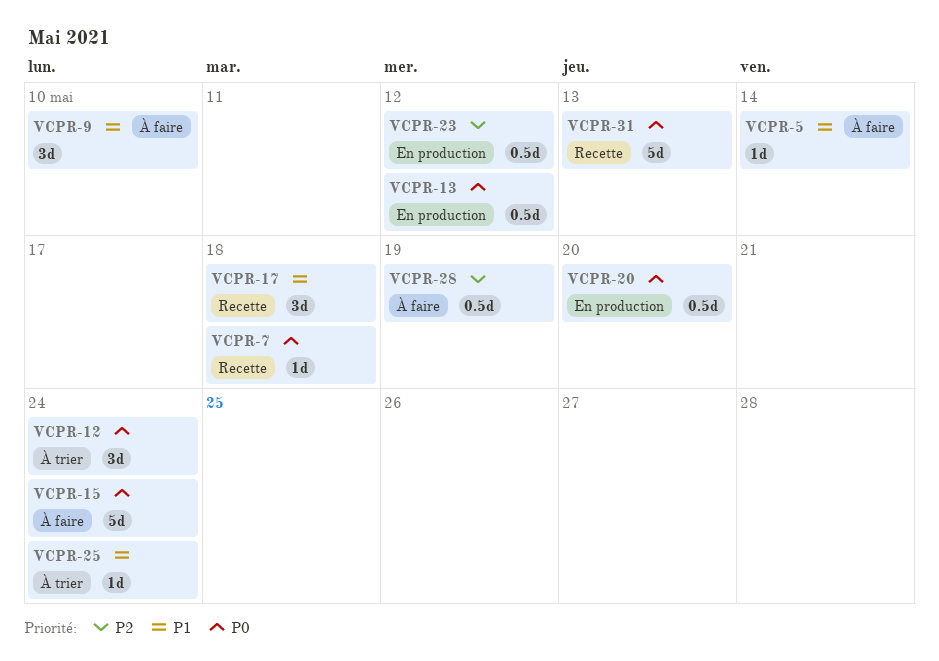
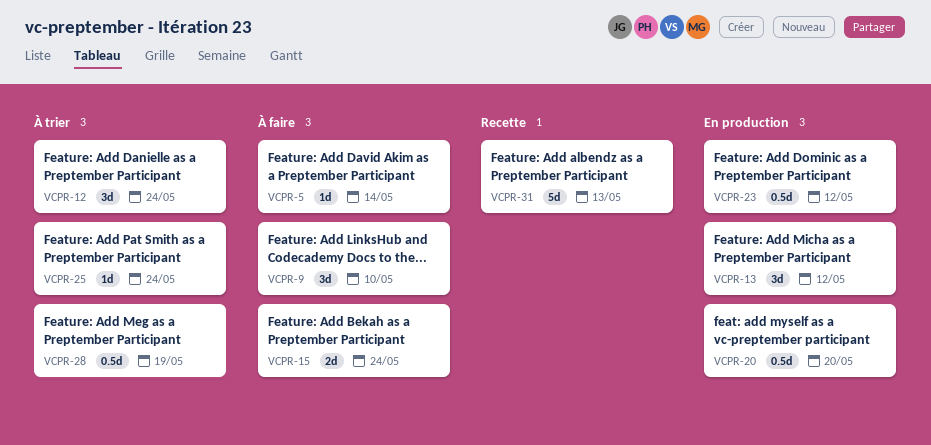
VCPR-7: present -> none
VCPR-13, estimate: 0.5d -> 3d
VCPR-15, estimate: 5d -> 2d
VCPR-17: present -> none
VCPR-28, status: À faire -> À trier

